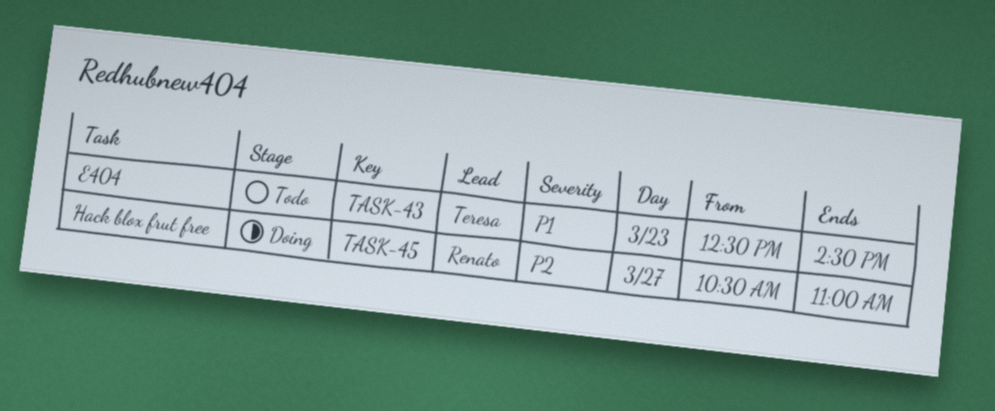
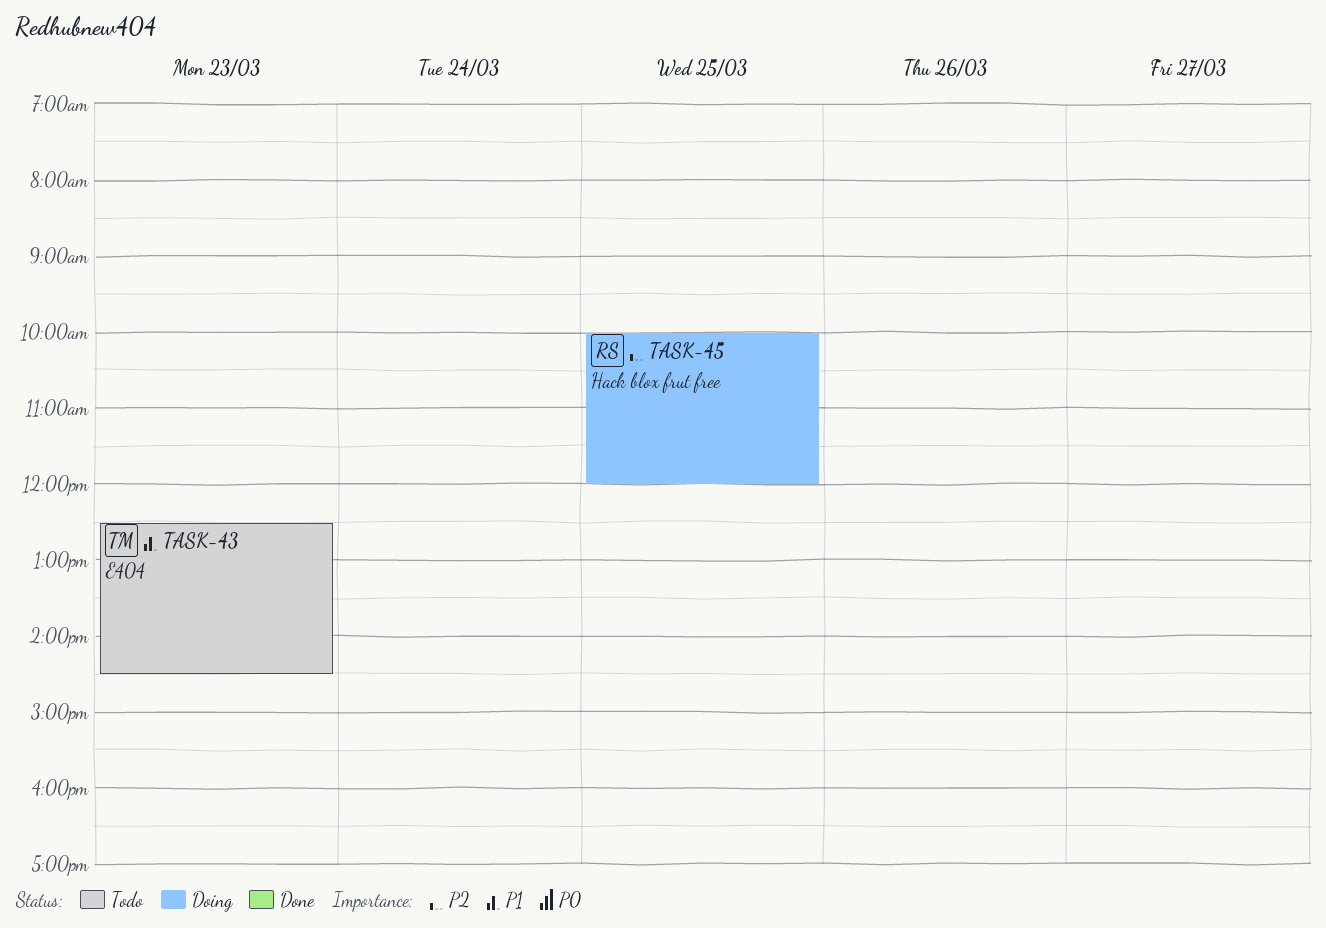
TASK-45, day: Mar 27 -> Mar 25
TASK-45, begins: 10:30 -> 10:00
TASK-45, ends: 11:00 -> 12:00

